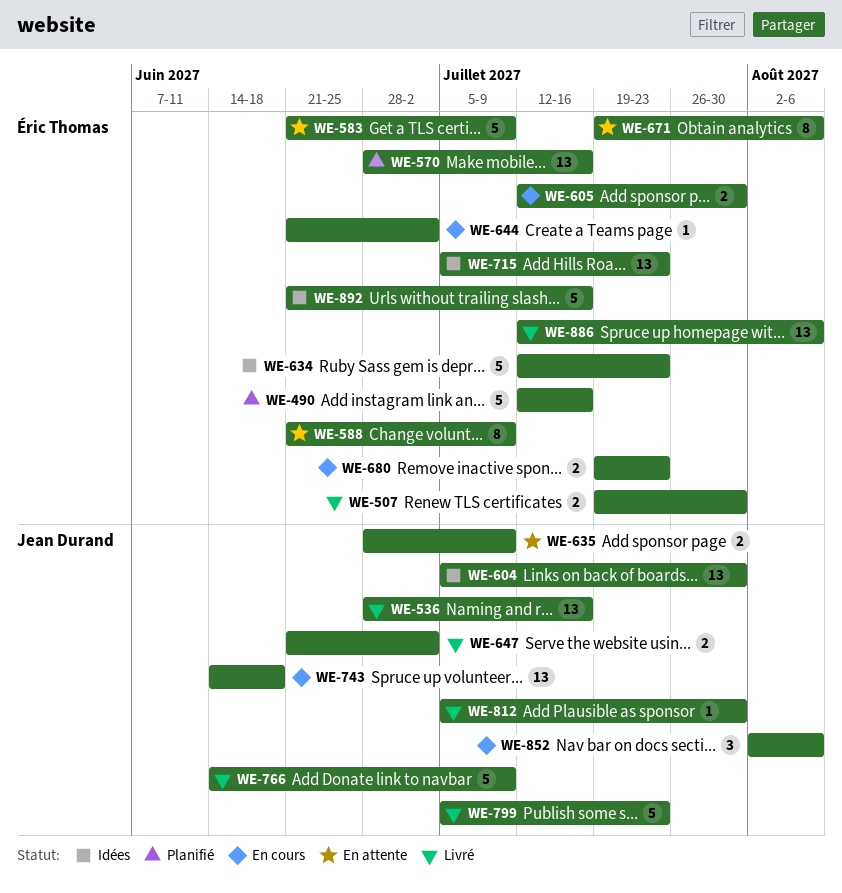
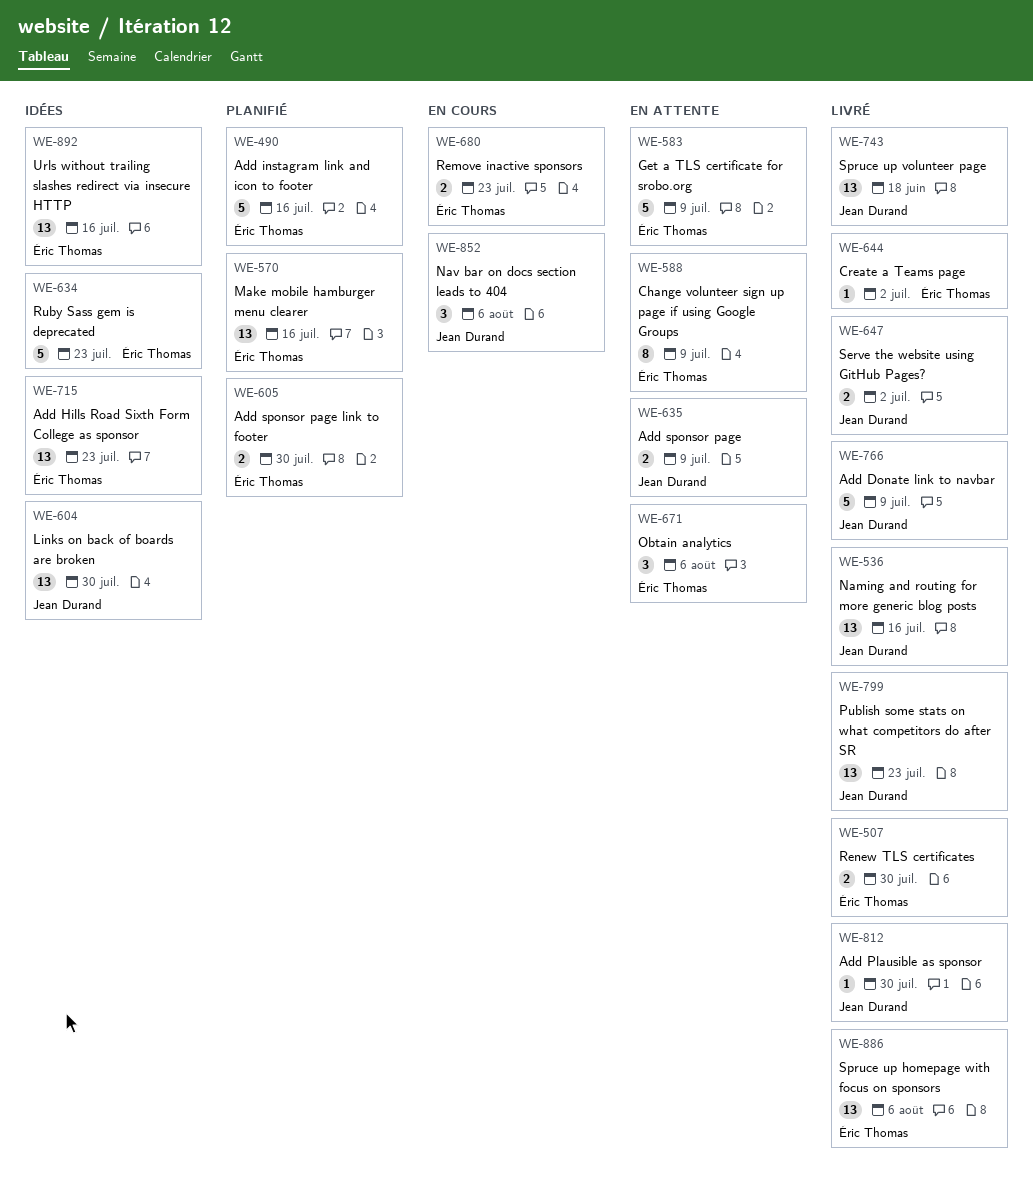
WE-605, status: En cours -> Planifié
WE-644, status: En cours -> Livré
WE-671, estimate: 8 -> 3
WE-743, status: En cours -> Livré
WE-799, estimate: 5 -> 13
WE-892, estimate: 5 -> 13

